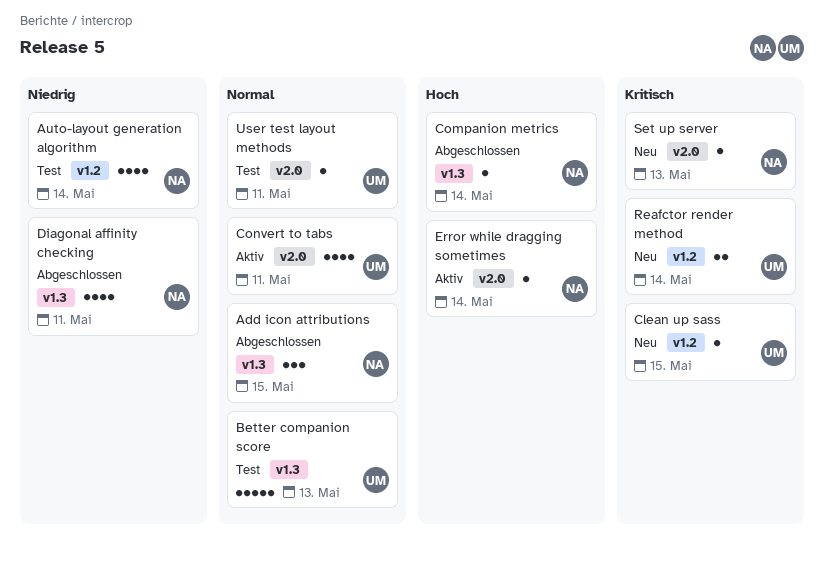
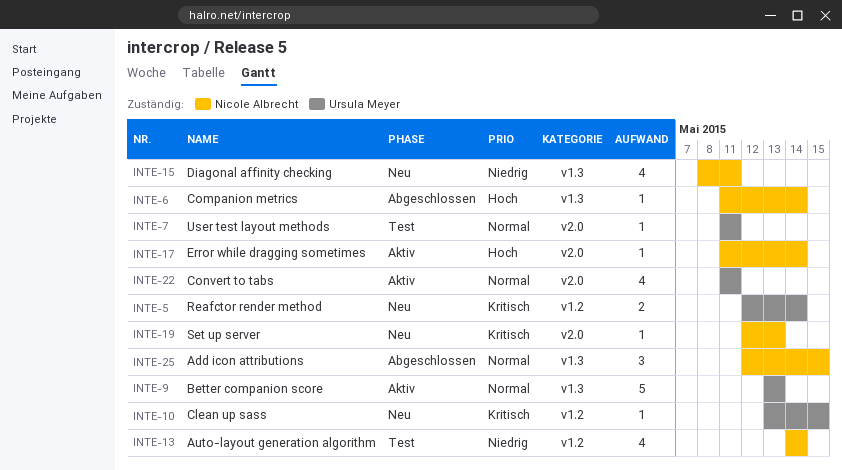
Better companion score, status: Test -> Aktiv
Diagonal affinity checking, status: Abgeschlossen -> Neu

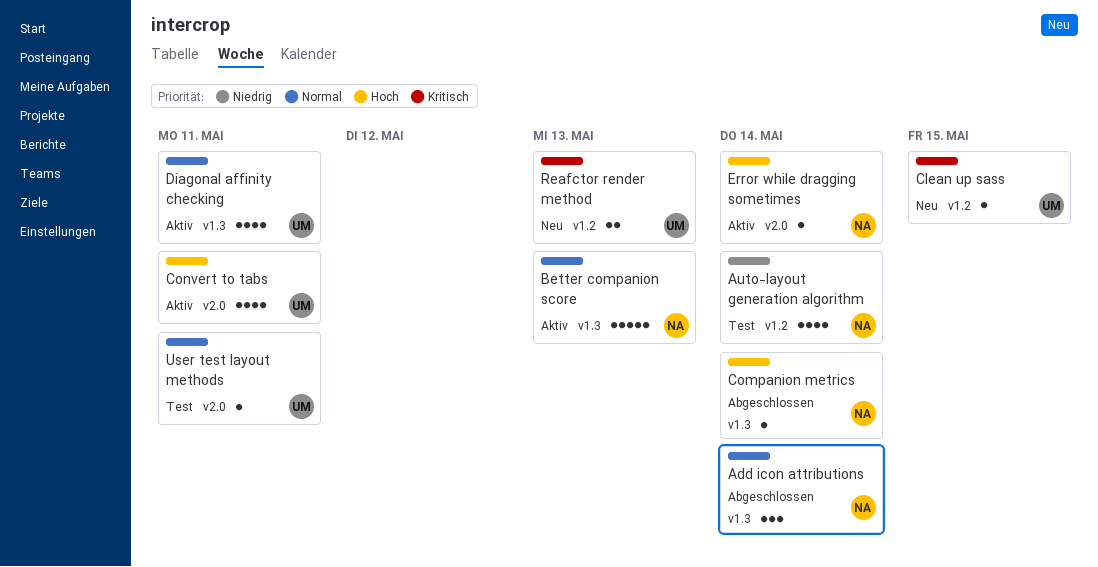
Add icon attributions, due: May 15 -> May 14
Better companion score, owner: Ursula Meyer -> Nicole Albrecht
Convert to tabs, priority: Normal -> Hoch
Diagonal affinity checking, status: Neu -> Aktiv
Diagonal affinity checking, owner: Nicole Albrecht -> Ursula Meyer
Diagonal affinity checking, priority: Niedrig -> Normal
Reafctor render method, due: May 14 -> May 13
Set up server: present -> none

